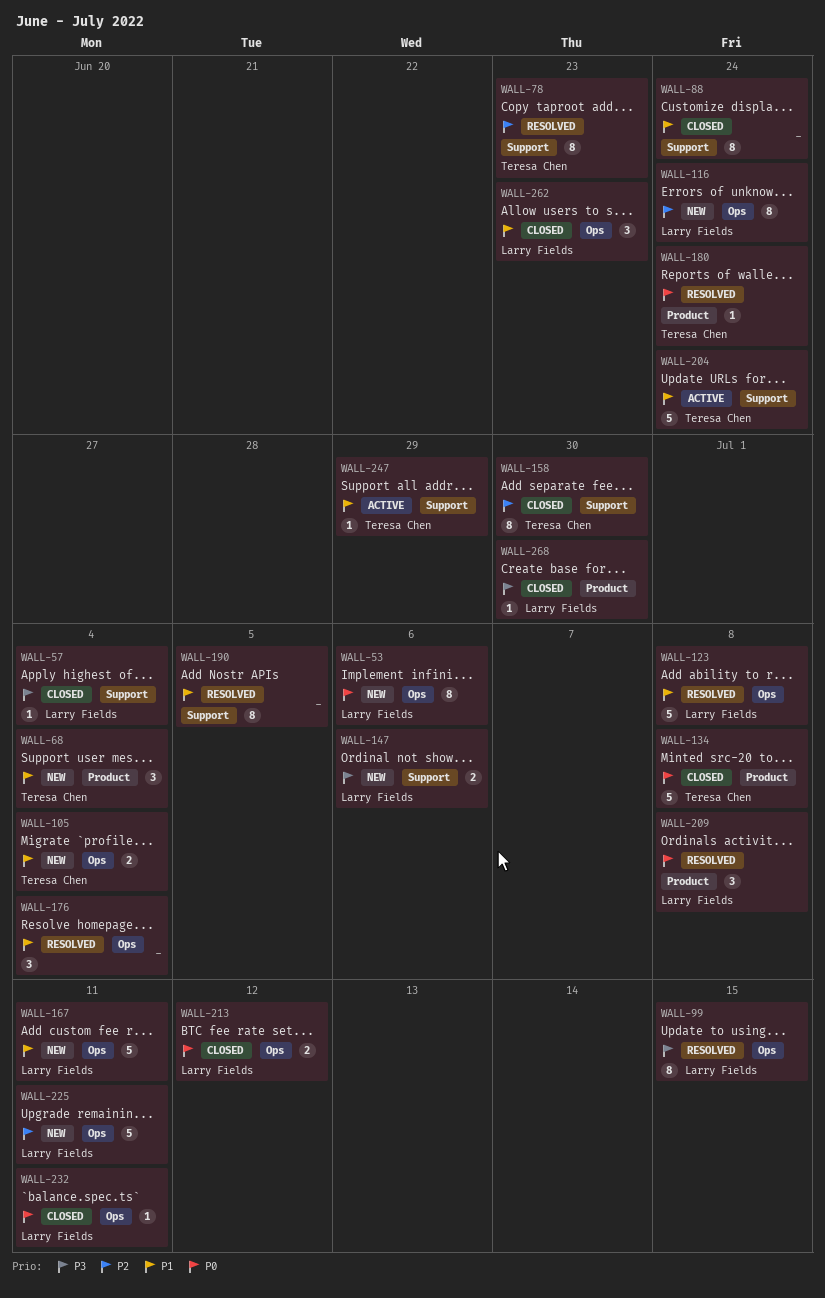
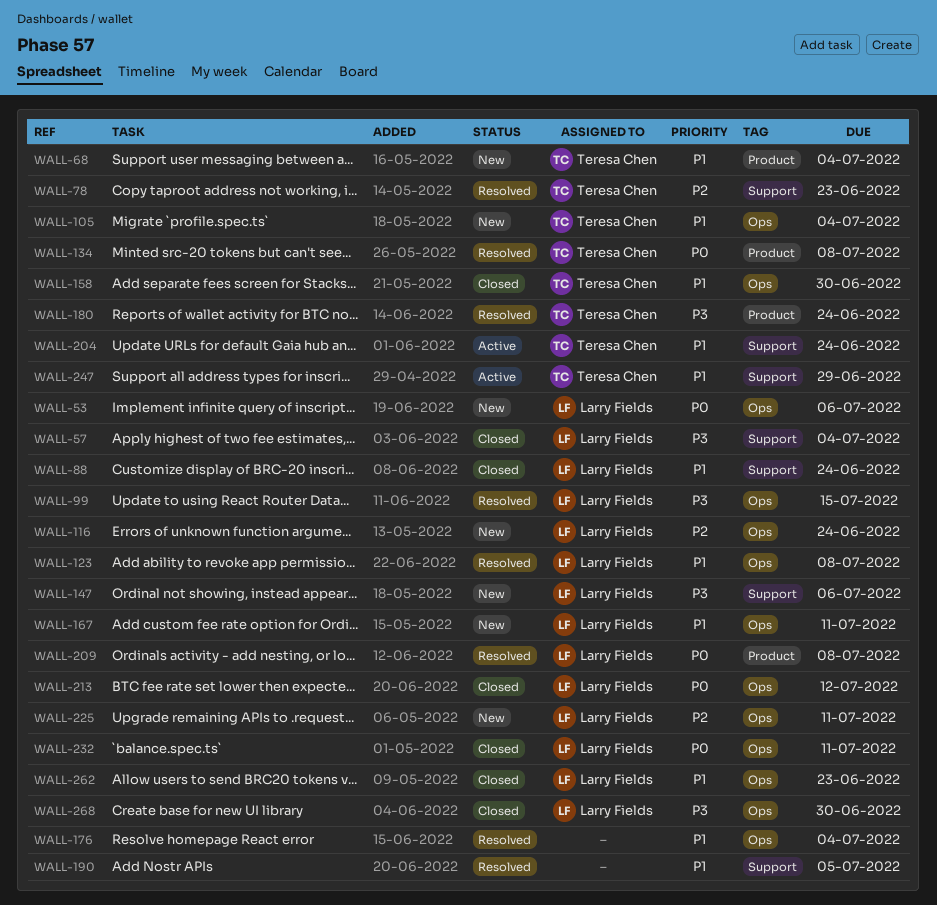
WALL-88, owner: none -> Larry Fields
WALL-134, status: Closed -> Resolved
WALL-158, priority: P2 -> P1
WALL-158, label: Support -> Ops
WALL-180, priority: P0 -> P3
WALL-268, label: Product -> Ops

